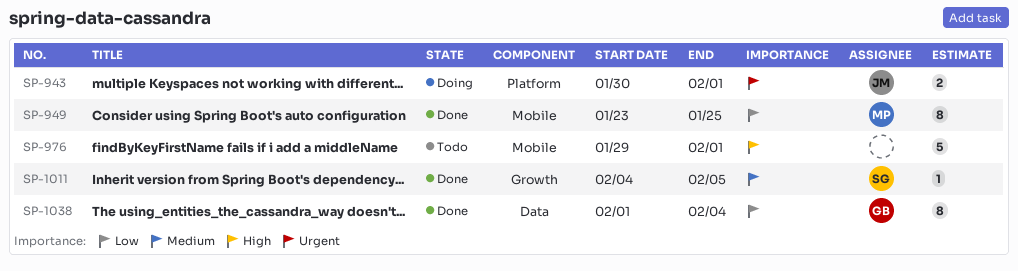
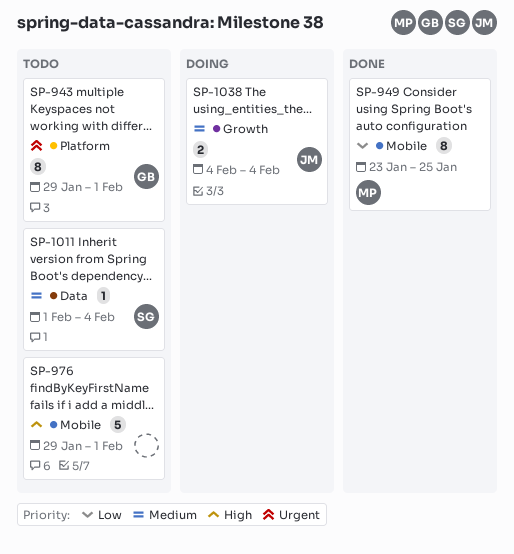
SP-943, status: Doing -> Todo
SP-943, owner: JM -> GB
SP-943, estimate: 2 -> 8
SP-943, start: Jan 30 -> Jan 29
SP-1011, status: Done -> Todo
SP-1011, label: Growth -> Data
SP-1011, start: Feb 4 -> Feb 1
SP-1011, due: Feb 5 -> Feb 4
SP-1038, status: Done -> Doing
SP-1038, owner: GB -> JM
SP-1038, priority: Low -> Medium
SP-1038, label: Data -> Growth
SP-1038, estimate: 8 -> 2
SP-1038, start: Feb 1 -> Feb 4

